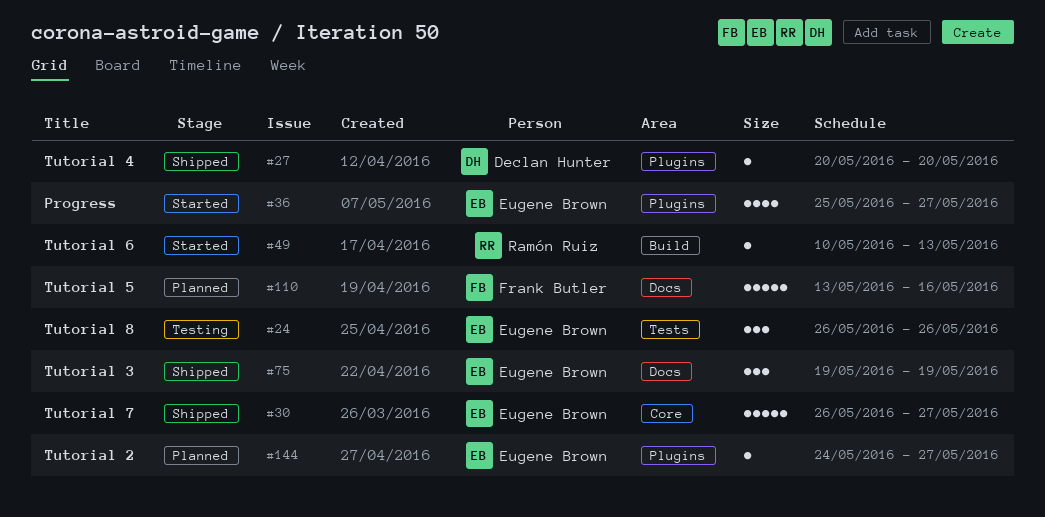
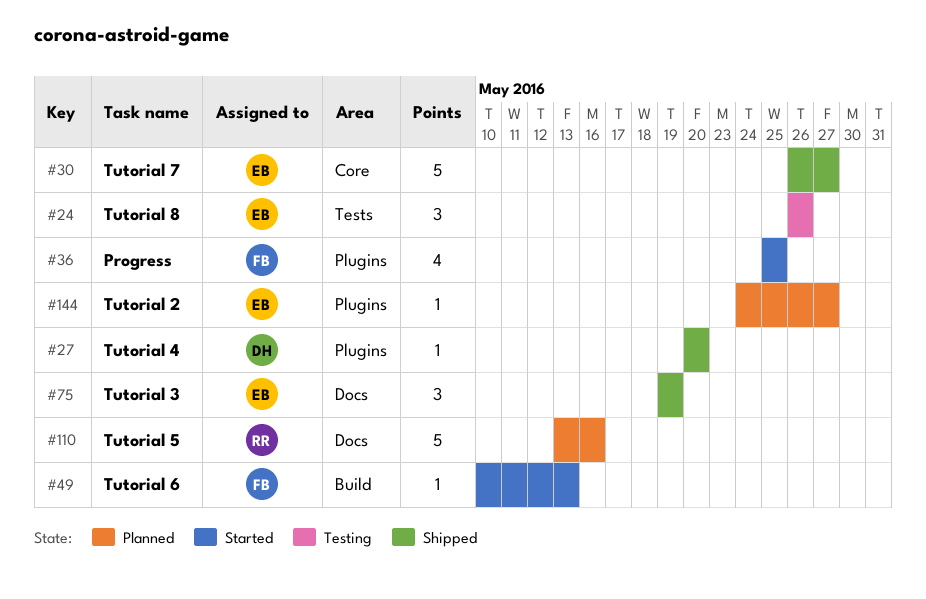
#36, owner: Eugene Brown -> Frank Butler
#36, due: May 27 -> May 25
#49, owner: Ramón Ruiz -> Frank Butler
#110, owner: Frank Butler -> Ramón Ruiz

